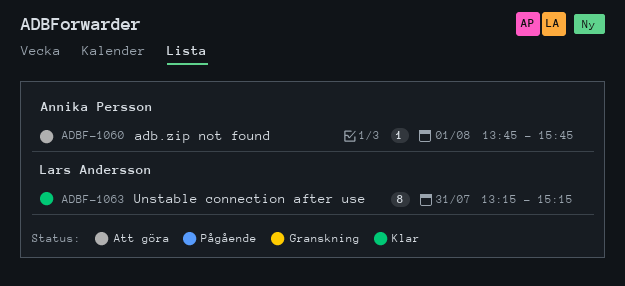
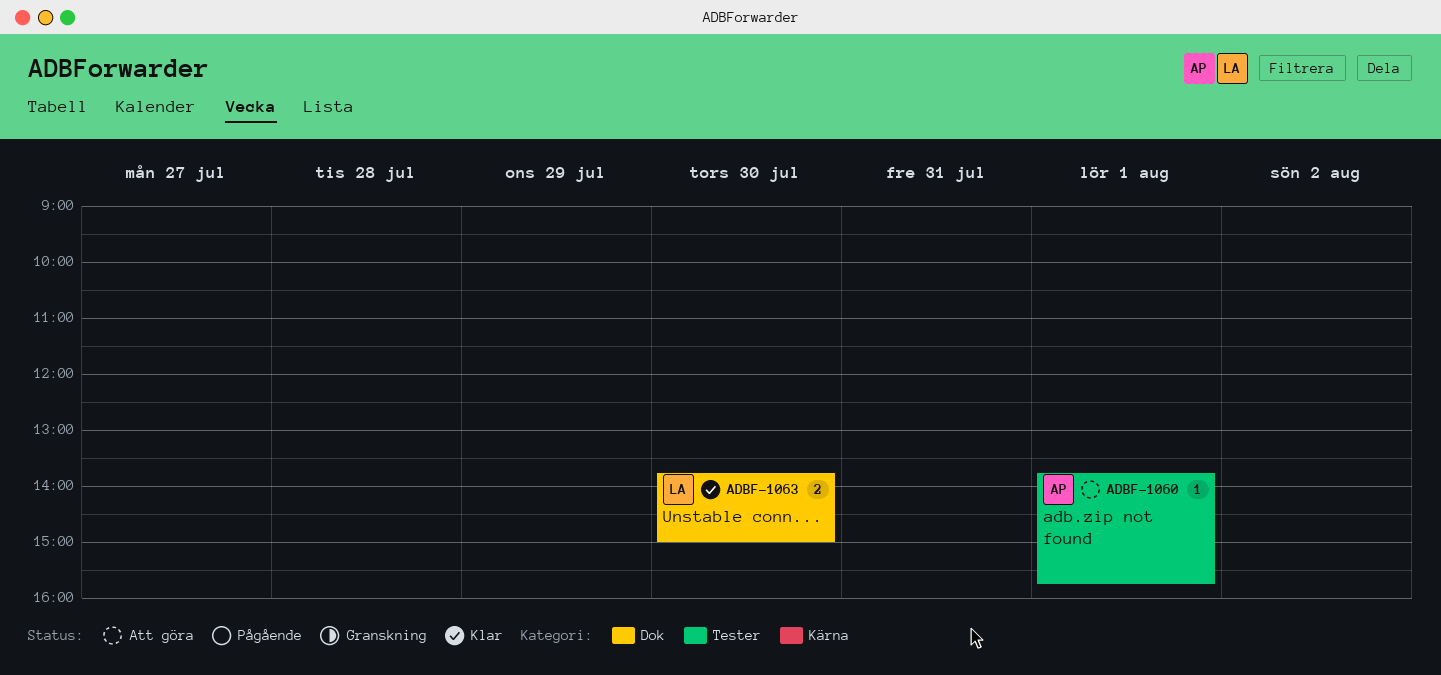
ADBF-1063, estimate: 8 -> 2
ADBF-1063, day: Jul 31 -> Jul 30
ADBF-1063, begins: 13:15 -> 13:45
ADBF-1063, ends: 15:15 -> 15:00

